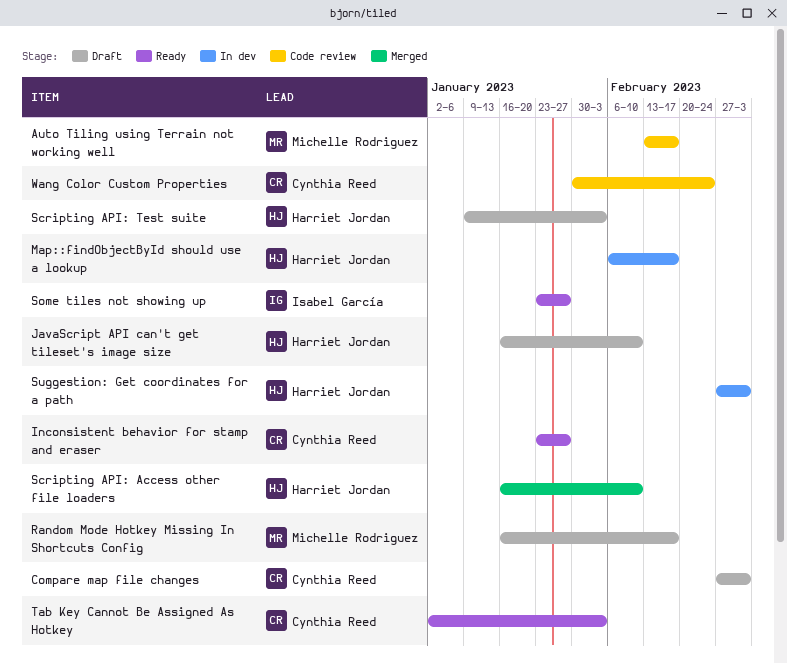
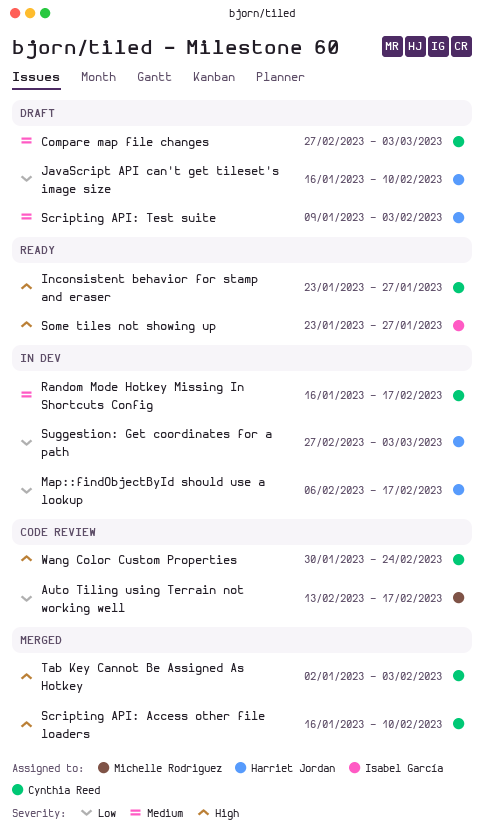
Random Mode Hotkey Missing In Shortcuts Config, status: Draft -> In dev
Random Mode Hotkey Missing In Shortcuts Config, owner: Michelle Rodriguez -> Cynthia Reed
Scripting API: Access other file loaders, owner: Harriet Jordan -> Cynthia Reed
Tab Key Cannot Be Assigned As Hotkey, status: Ready -> Merged

